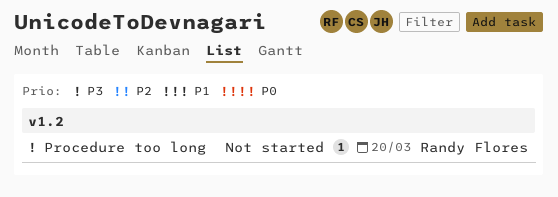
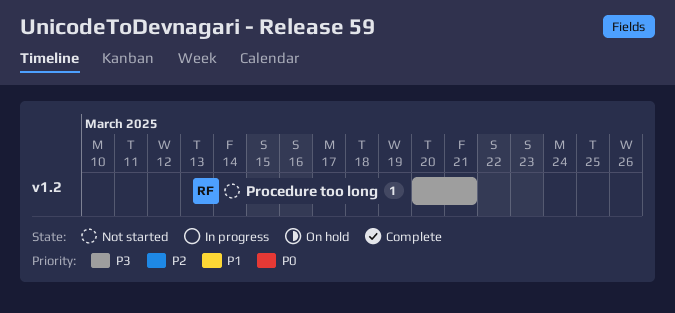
Procedure too long, due: Mar 20 -> Mar 21

